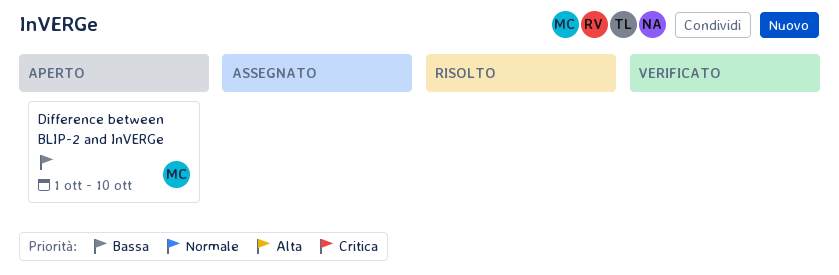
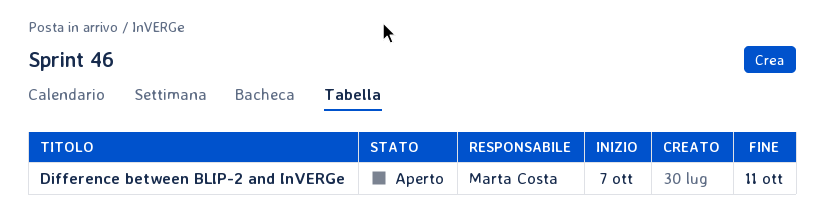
Difference between BLIP-2 and InVERGe, start: Oct 1 -> Oct 7
Difference between BLIP-2 and InVERGe, due: Oct 10 -> Oct 11

